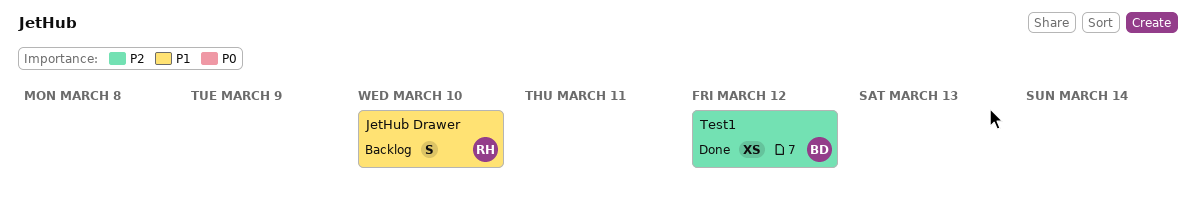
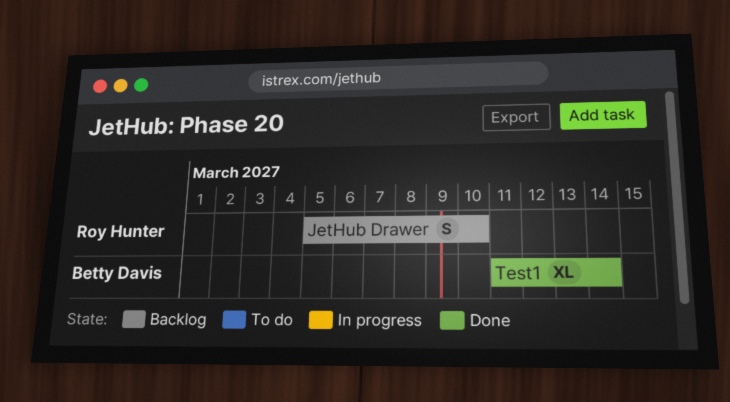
Test1, estimate: XS -> XL
Test1, due: Mar 12 -> Mar 14

